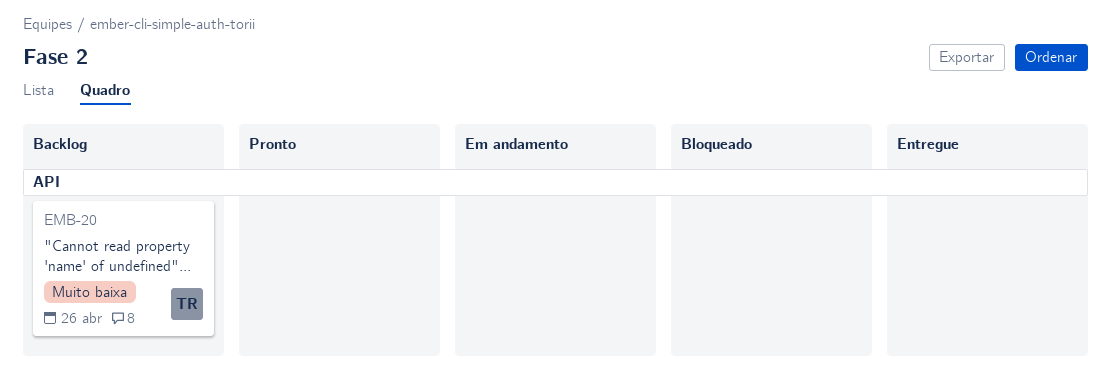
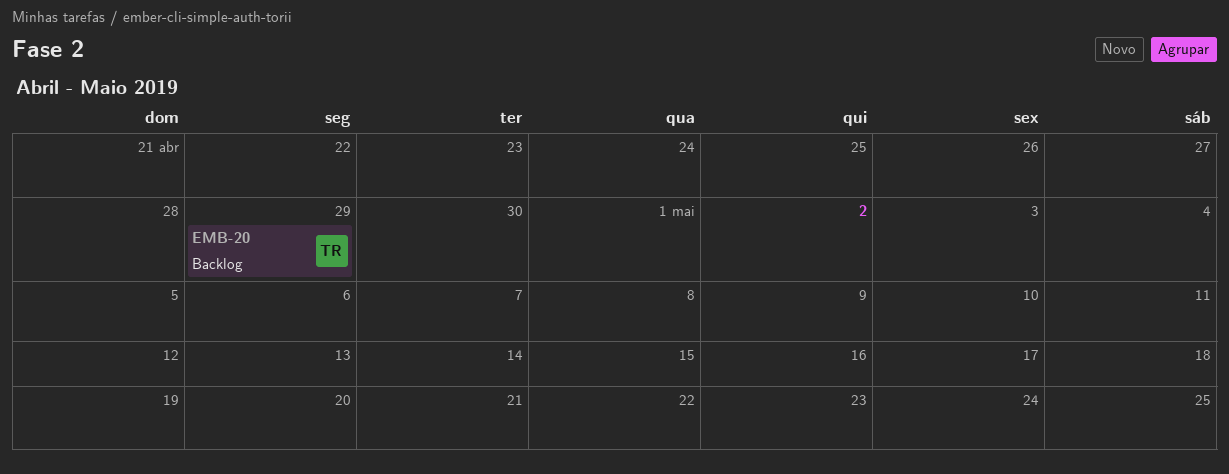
EMB-20, due: Apr 26 -> Apr 29

